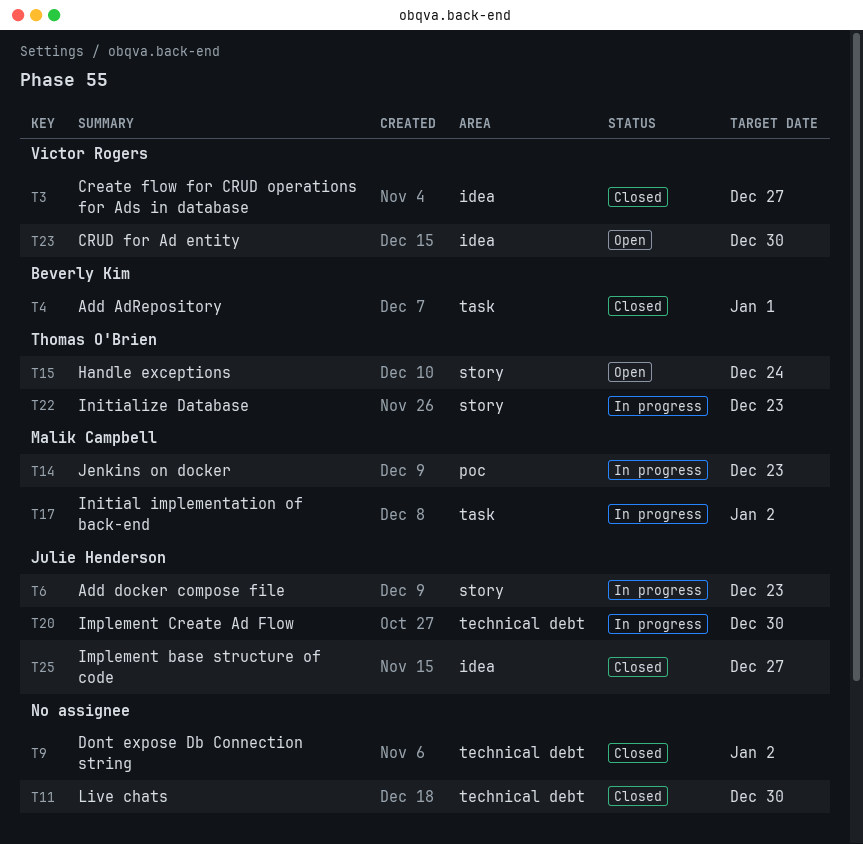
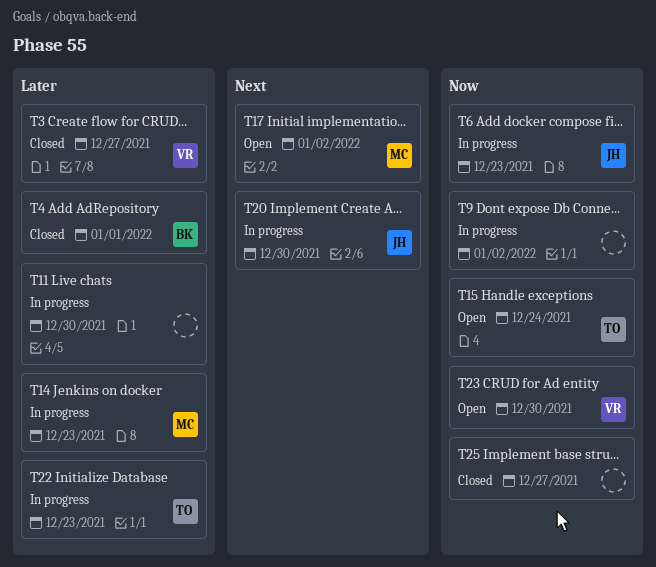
T9, status: Closed -> In progress
T11, status: Closed -> In progress
T17, status: In progress -> Open
T25, owner: Julie Henderson -> none

